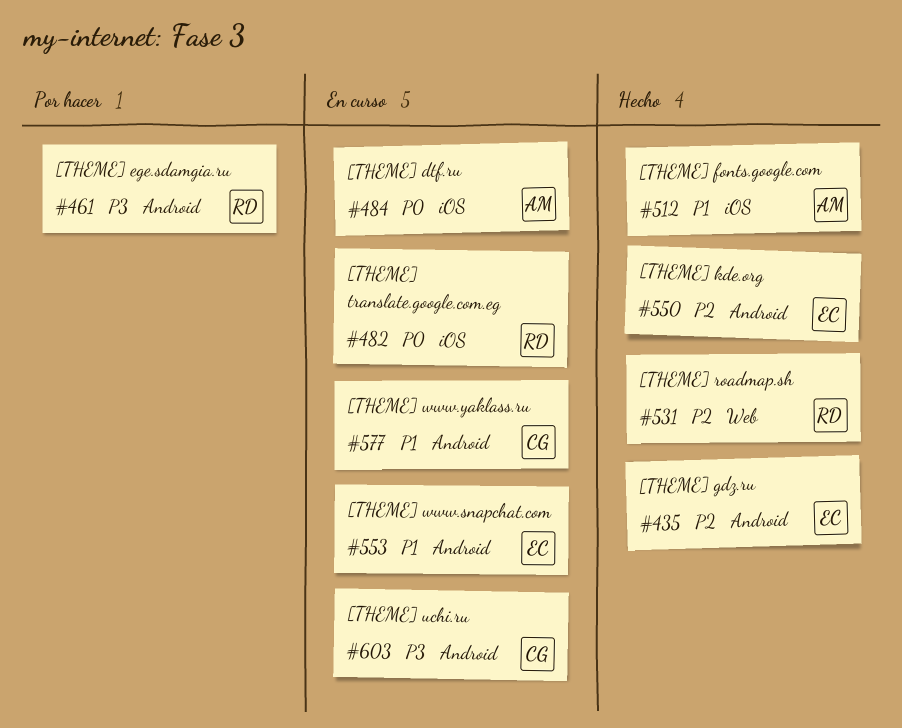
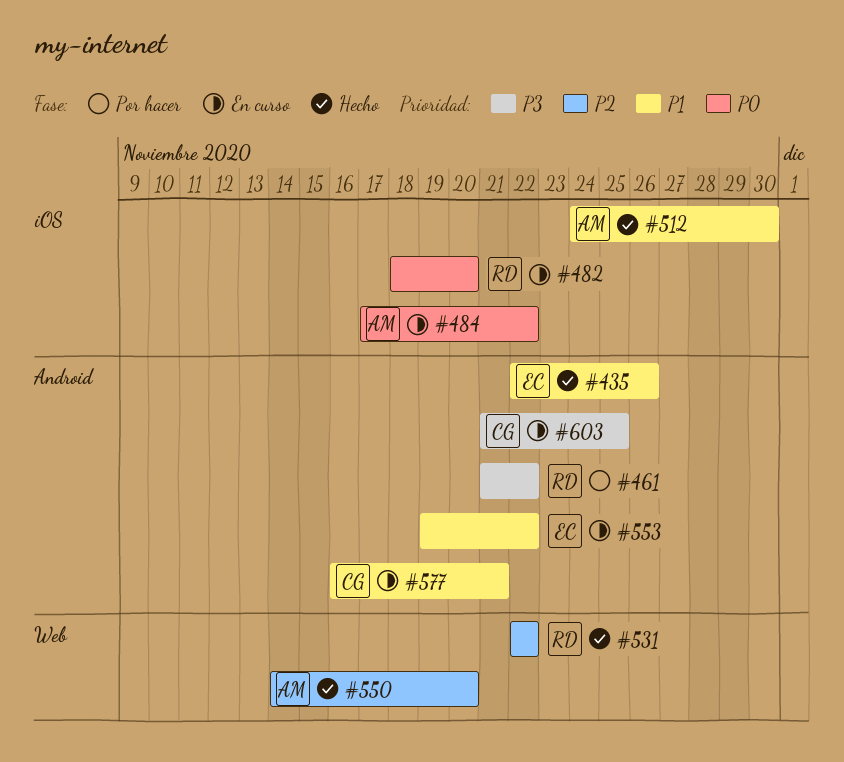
#435, priority: P2 -> P1
#550, owner: EC -> AM
#550, label: Android -> Web

